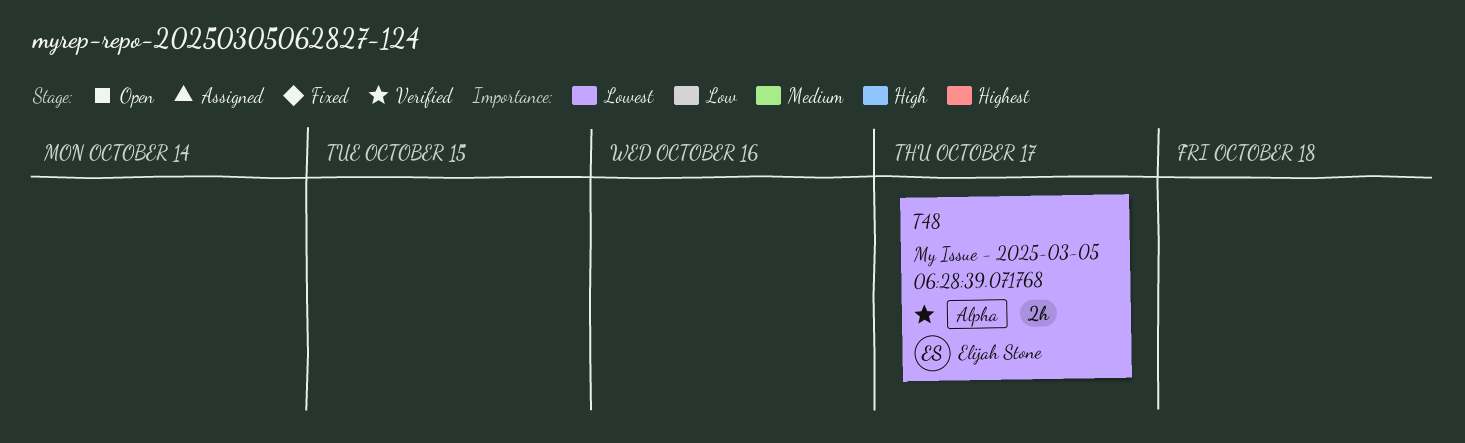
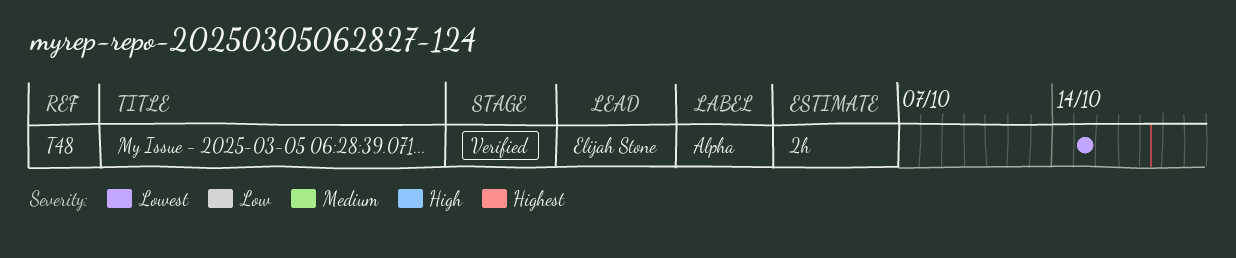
T48, due: Oct 17 -> Oct 15

